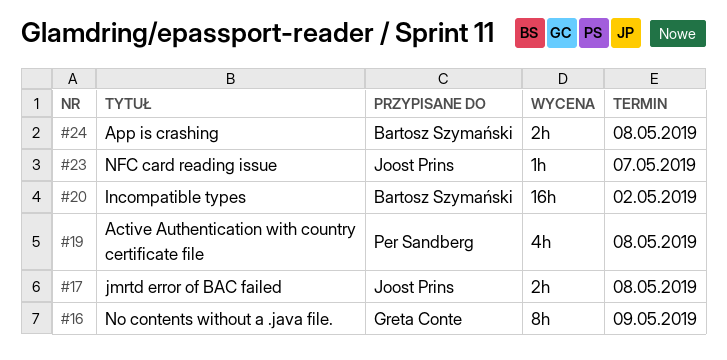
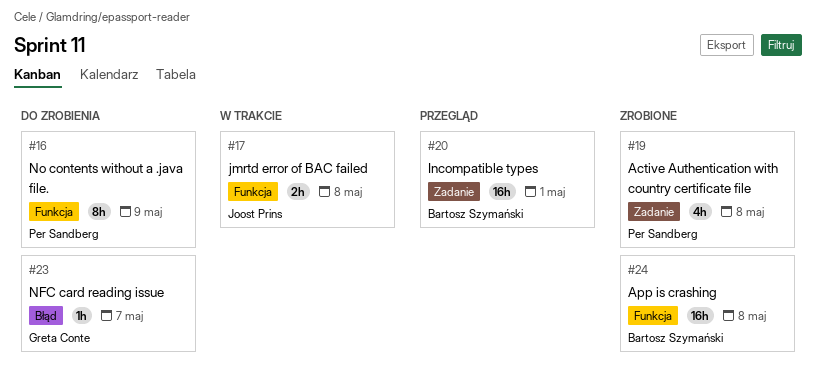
#16, owner: Greta Conte -> Per Sandberg
#20, due: May 2 -> May 1
#23, owner: Joost Prins -> Greta Conte
#24, estimate: 2h -> 16h

